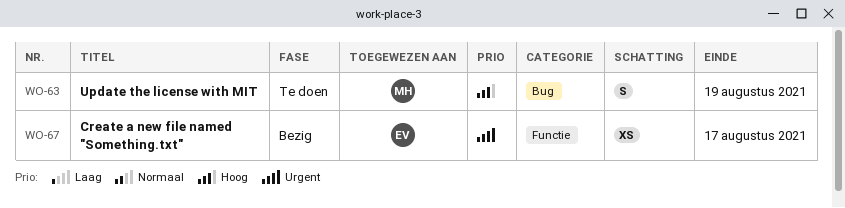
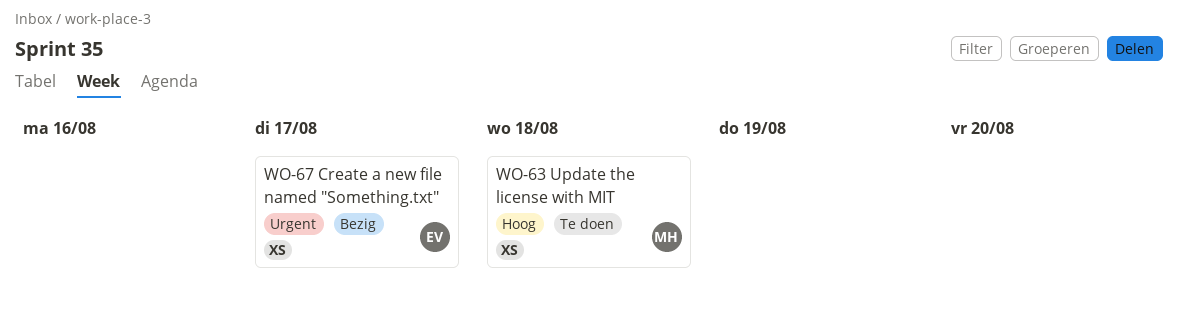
WO-63, estimate: S -> XS
WO-63, due: Aug 19 -> Aug 18

